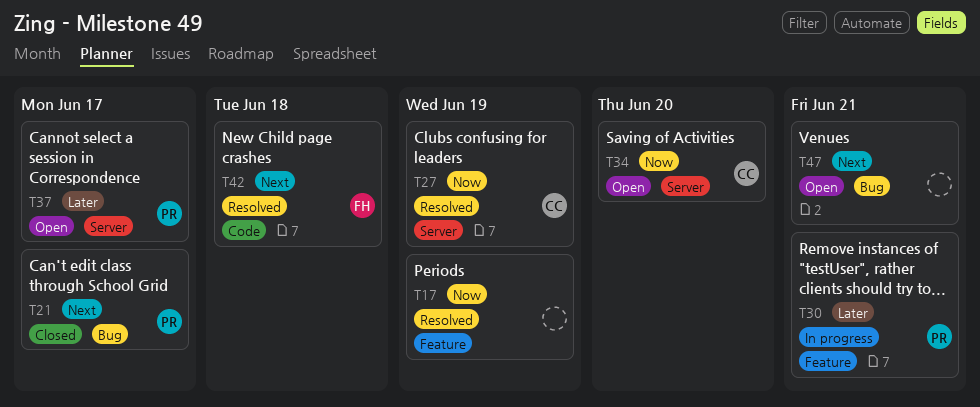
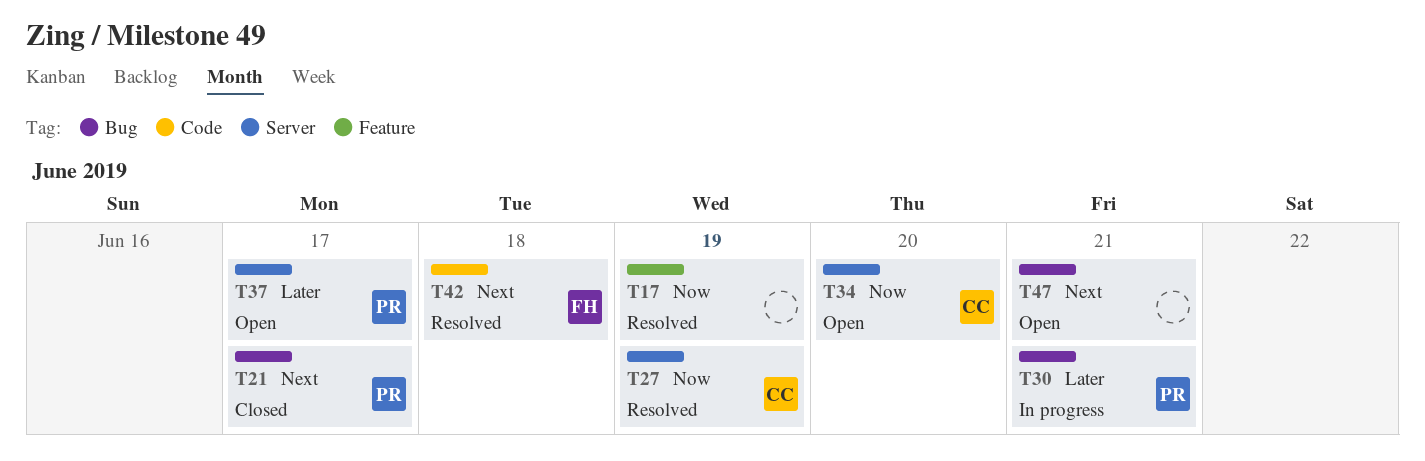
T30, label: Feature -> Bug

